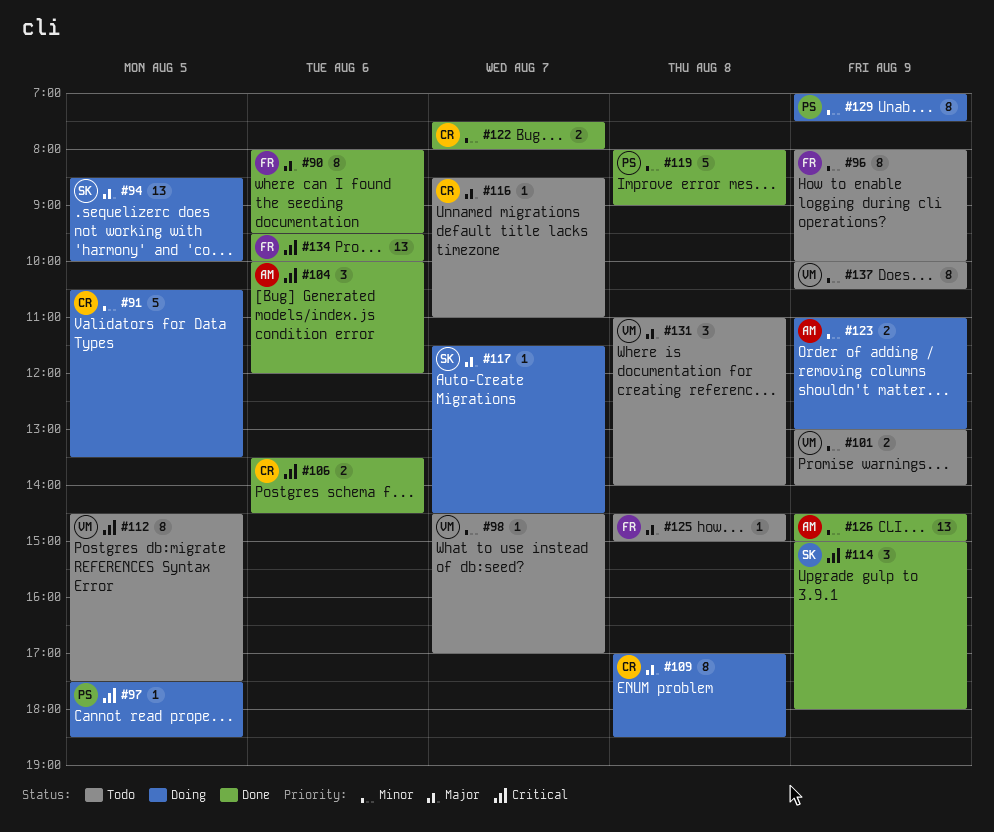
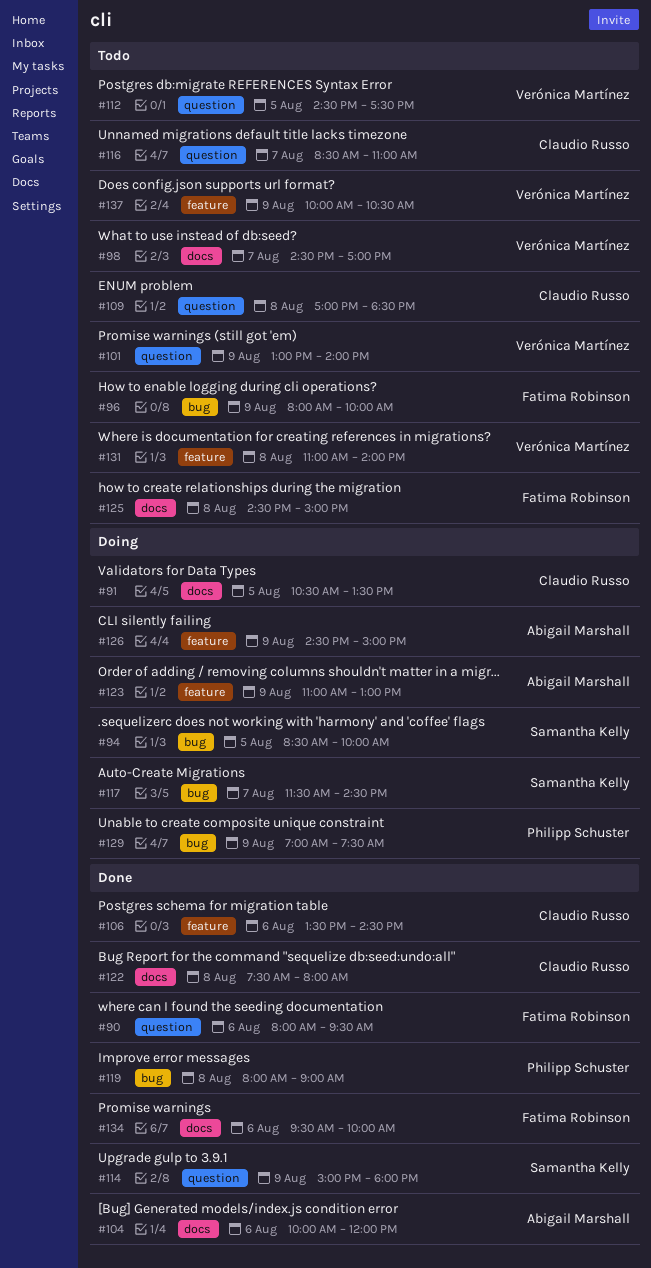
#97: present -> none
#109, status: Doing -> Todo
#122, day: Aug 7 -> Aug 8
#126, status: Done -> Doing

